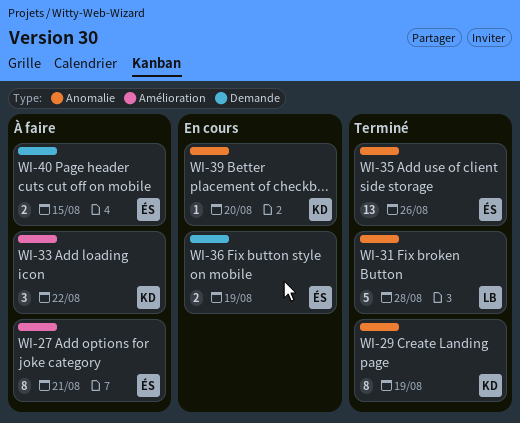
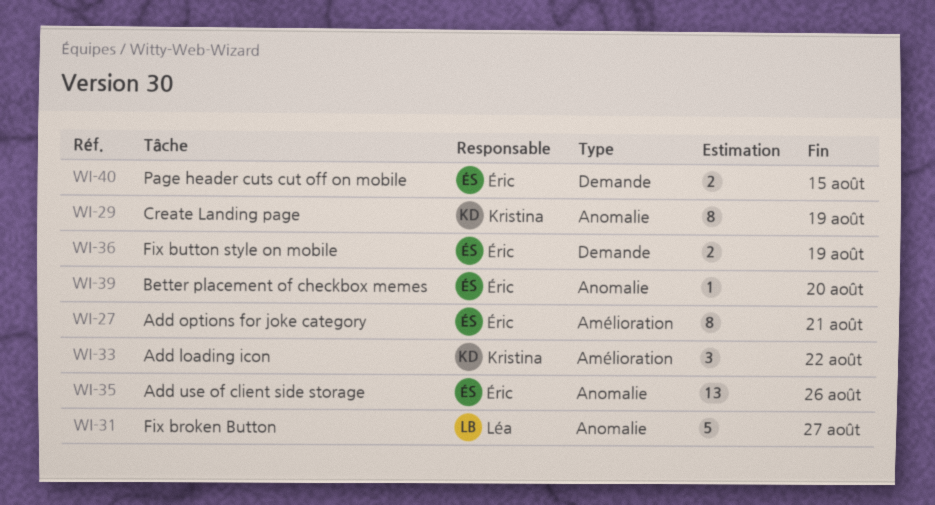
WI-31, due: Aug 28 -> Aug 27
WI-39, owner: Kristina -> Éric

